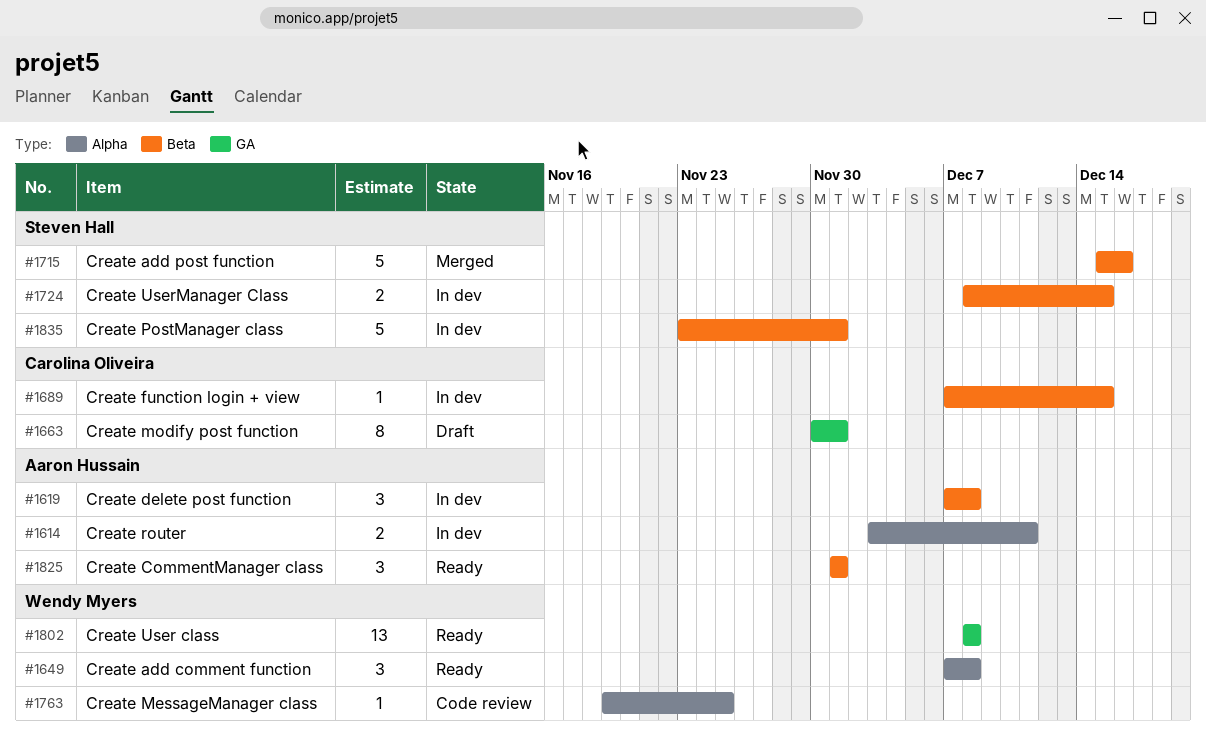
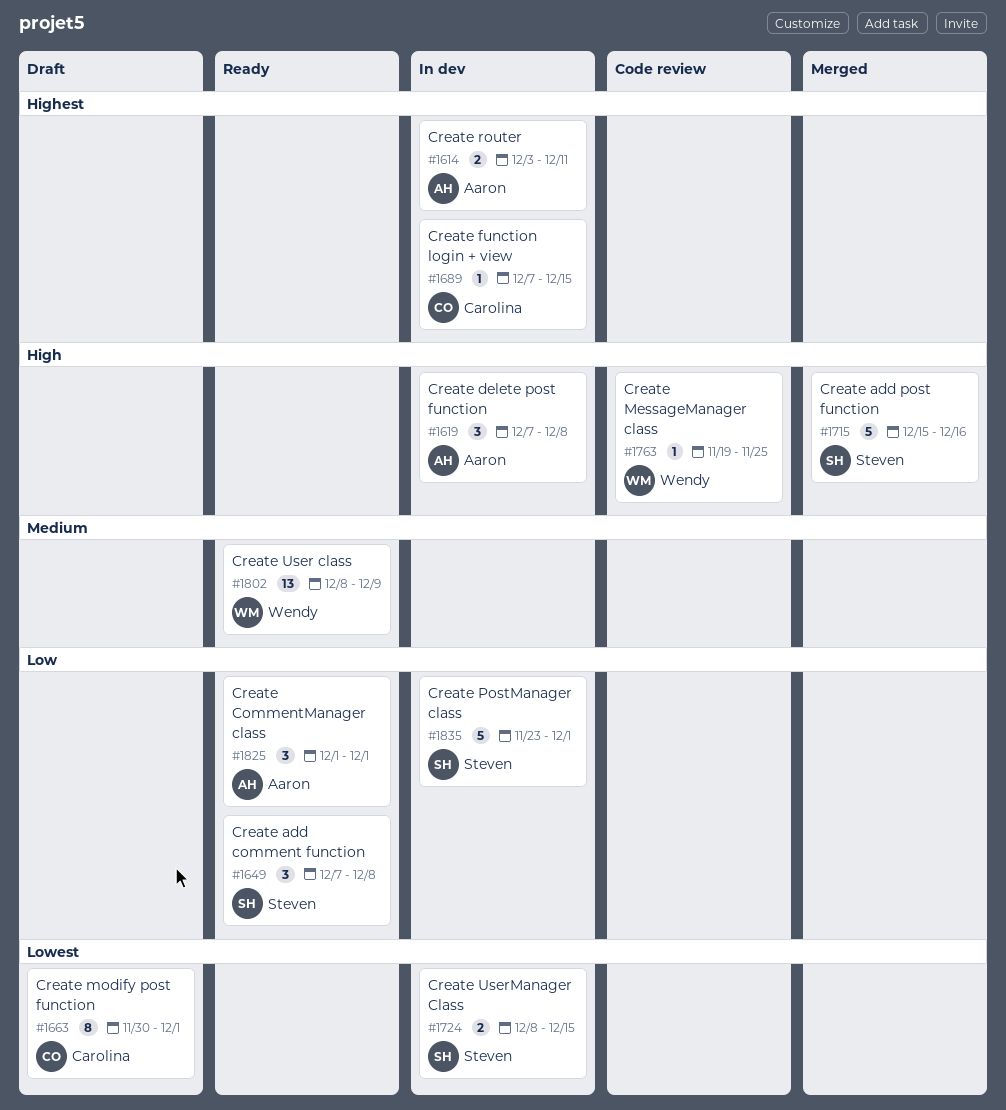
#1649, owner: Wendy Myers -> Steven Hall
#1802, due: Dec 8 -> Dec 9

